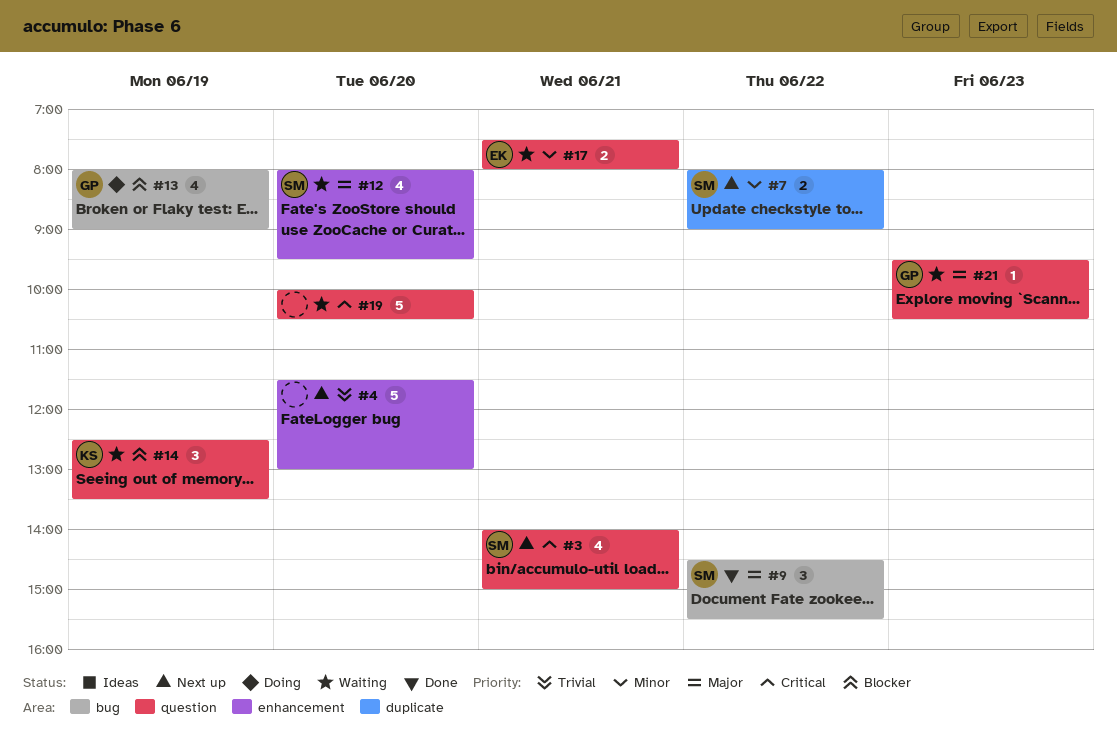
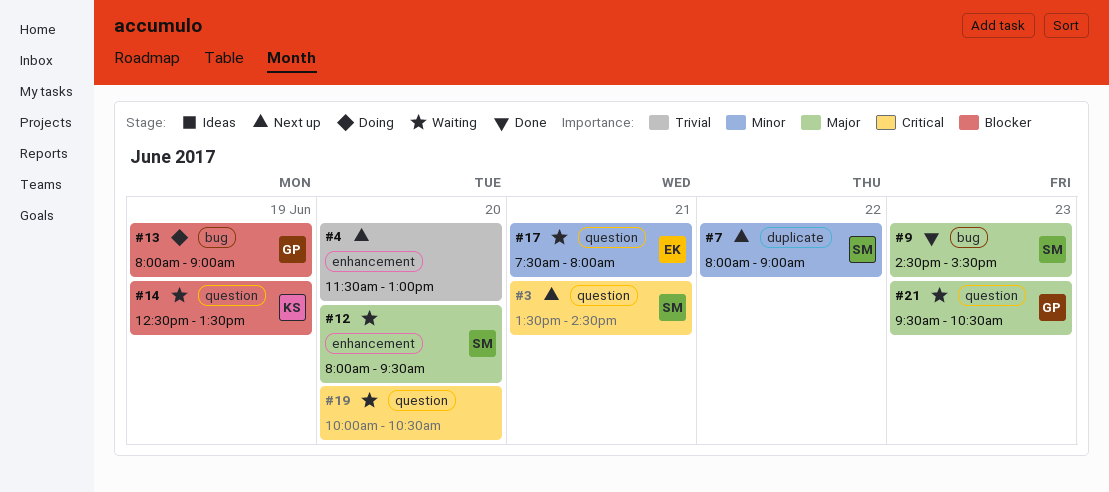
#3, begins: 14:00 -> 13:30
#3, ends: 15:00 -> 14:30
#9, day: Jun 22 -> Jun 23

